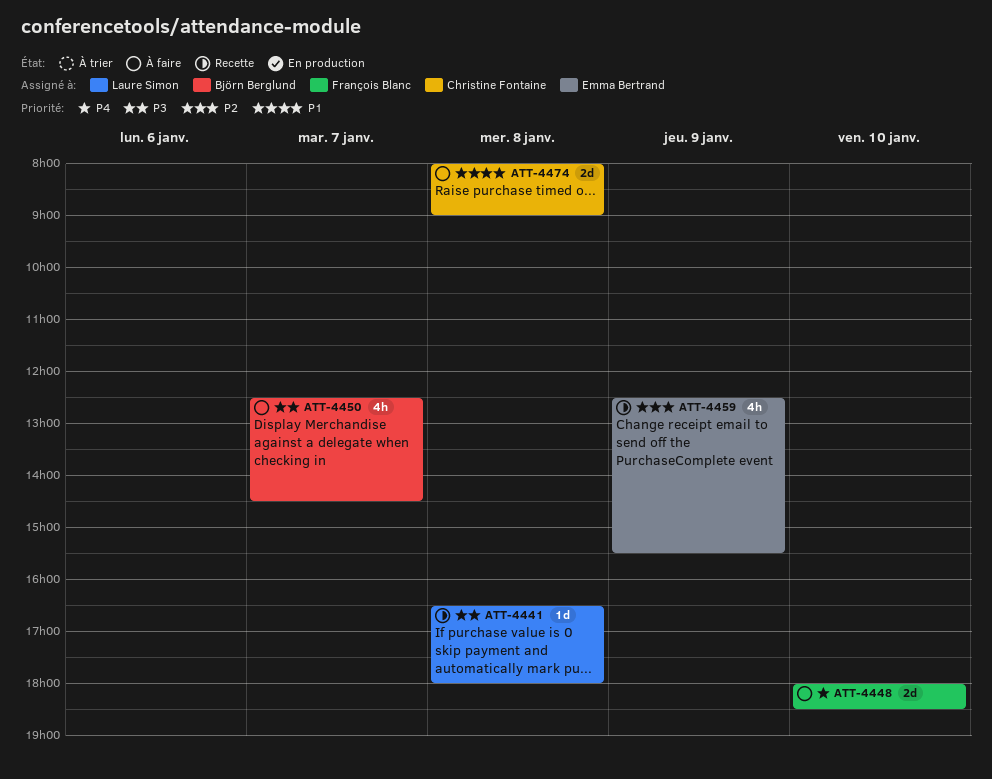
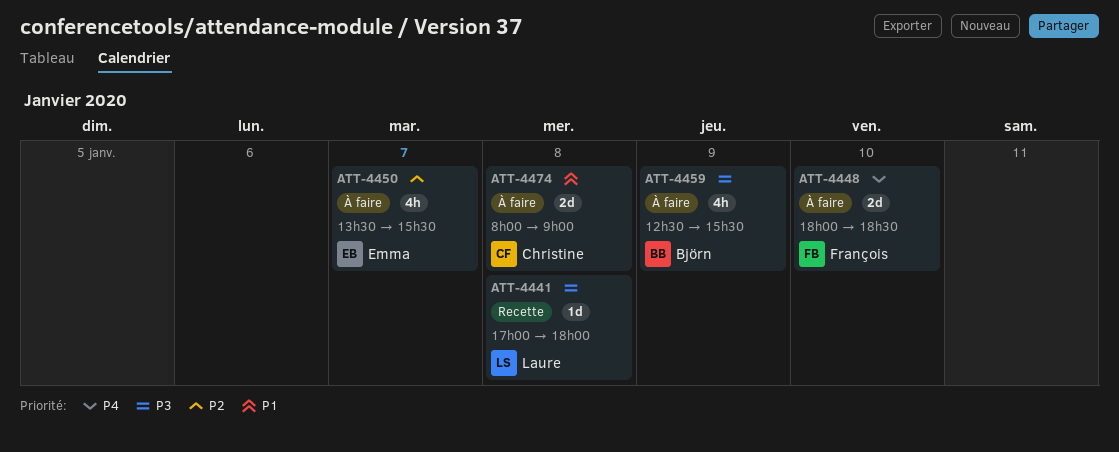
ATT-4441, begins: 16:30 -> 17:00
ATT-4450, owner: Björn Berglund -> Emma Bertrand
ATT-4450, priority: P3 -> P2
ATT-4450, begins: 12:30 -> 13:30
ATT-4450, ends: 14:30 -> 15:30
ATT-4459, status: Recette -> À faire
ATT-4459, owner: Emma Bertrand -> Björn Berglund
ATT-4459, priority: P2 -> P3

